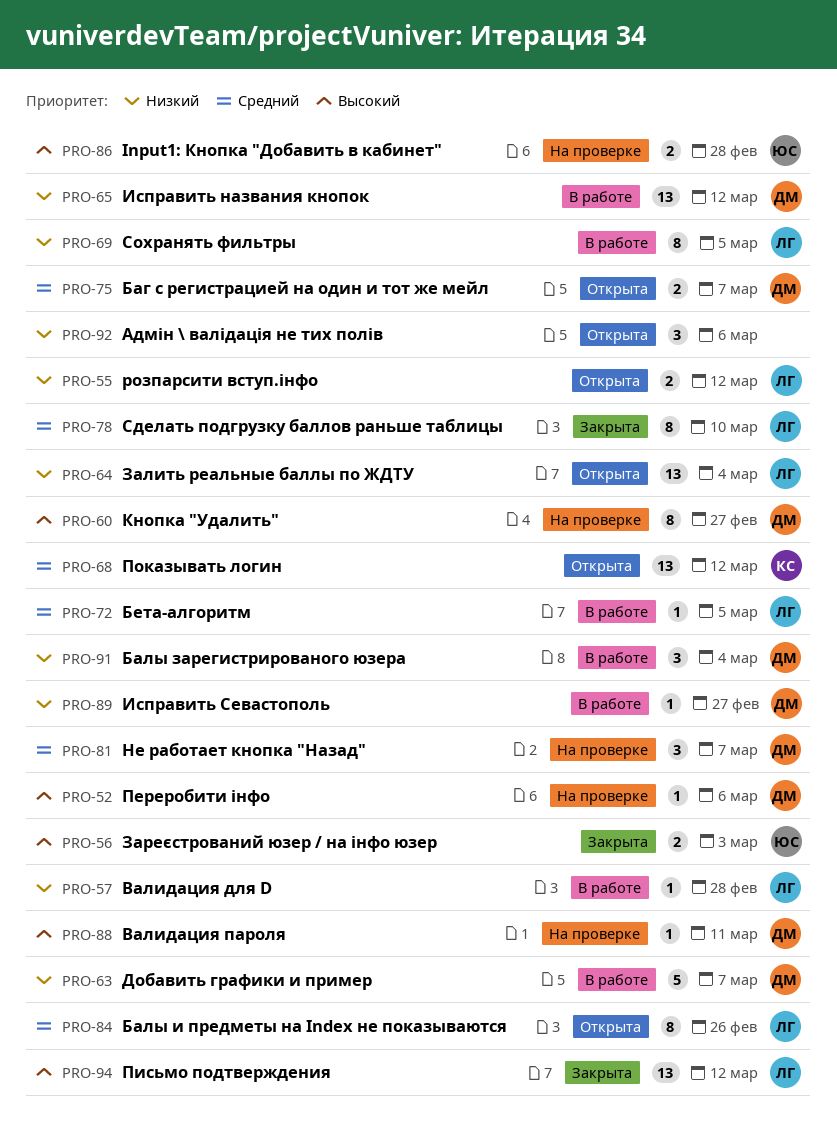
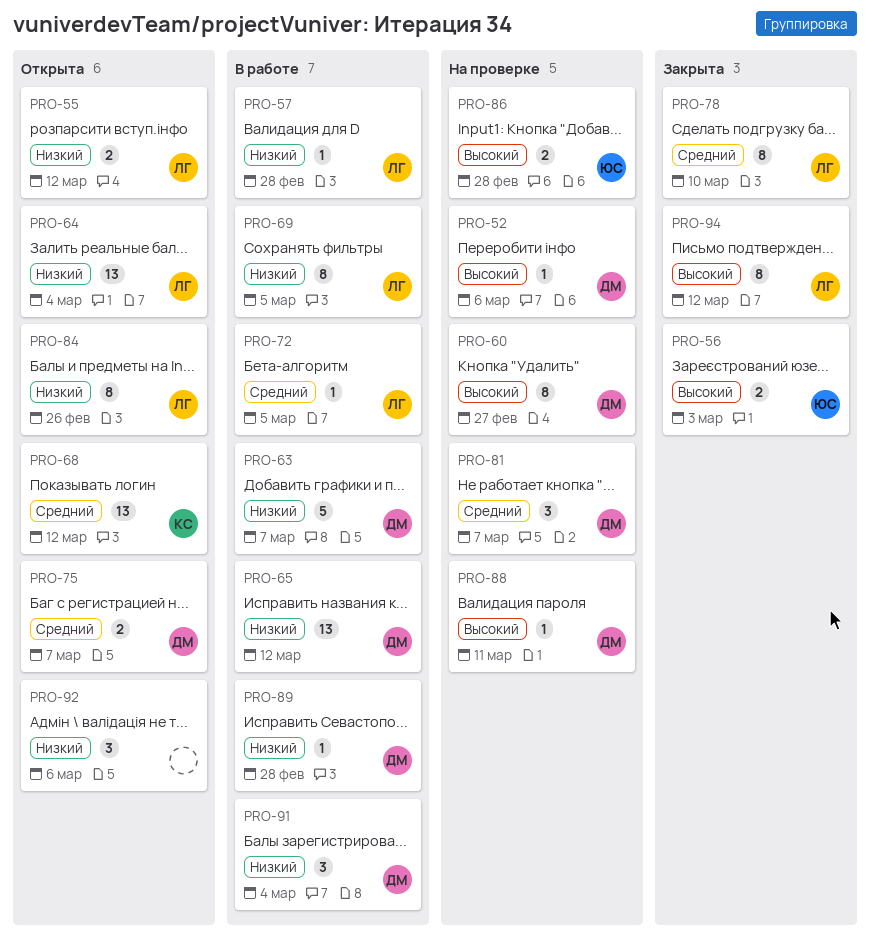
PRO-84, priority: Средний -> Низкий
PRO-89, due: Feb 27 -> Feb 28
PRO-94, estimate: 13 -> 8

